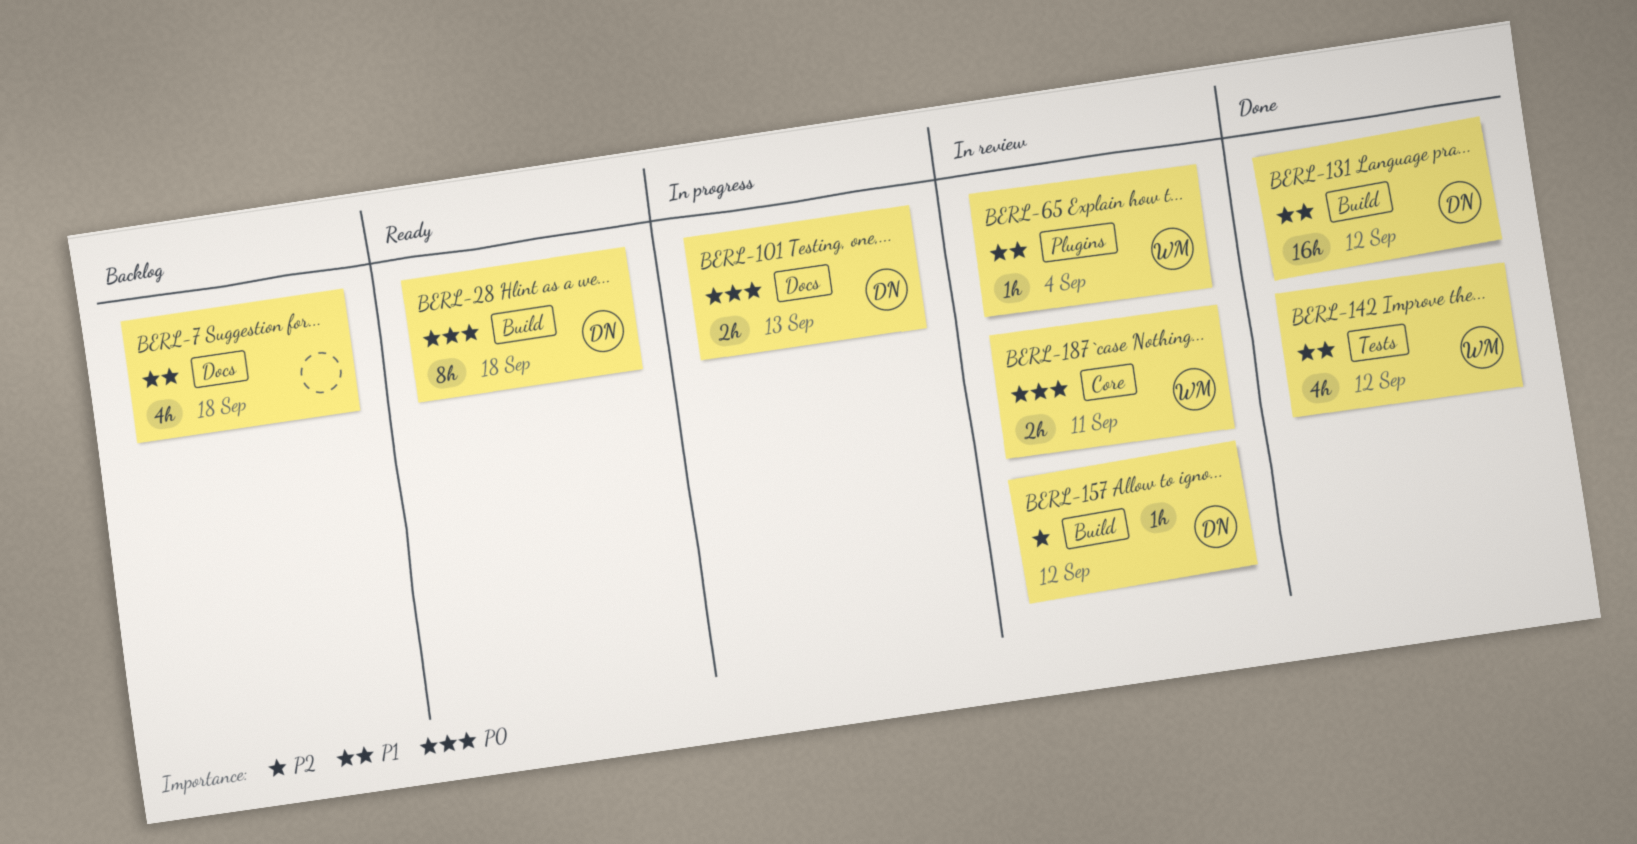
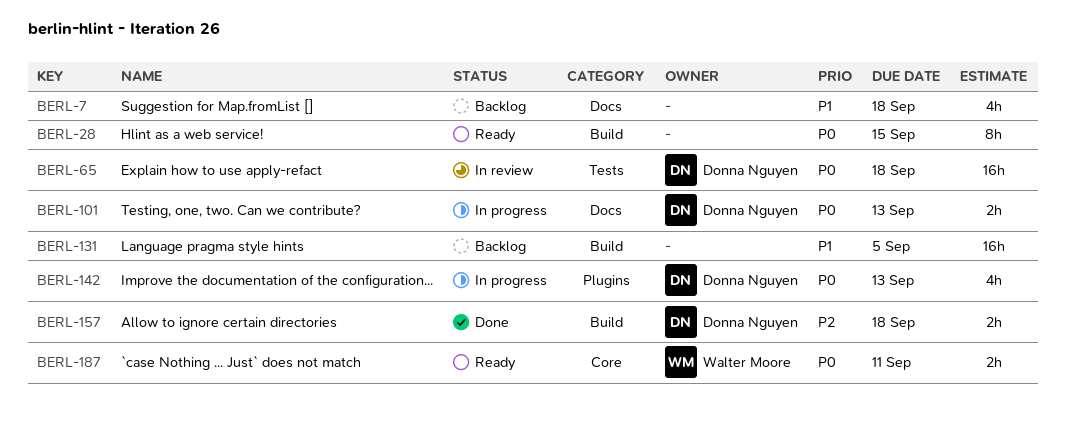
BERL-28, owner: Donna Nguyen -> none
BERL-28, due: Sep 18 -> Sep 15
BERL-65, owner: Walter Moore -> Donna Nguyen
BERL-65, priority: P1 -> P0
BERL-65, label: Plugins -> Tests
BERL-65, estimate: 1h -> 16h
BERL-65, due: Sep 4 -> Sep 18
BERL-131, status: Done -> Backlog
BERL-131, owner: Donna Nguyen -> none
BERL-131, due: Sep 12 -> Sep 5
BERL-142, status: Done -> In progress
BERL-142, owner: Walter Moore -> Donna Nguyen
BERL-142, priority: P1 -> P0
BERL-142, label: Tests -> Plugins
BERL-142, due: Sep 12 -> Sep 13
BERL-157, status: In review -> Done
BERL-157, estimate: 1h -> 2h
BERL-157, due: Sep 12 -> Sep 18
BERL-187, status: In review -> Ready

